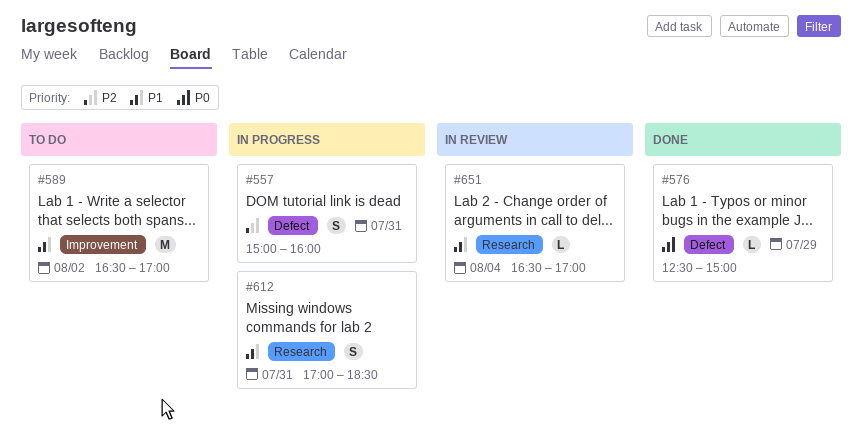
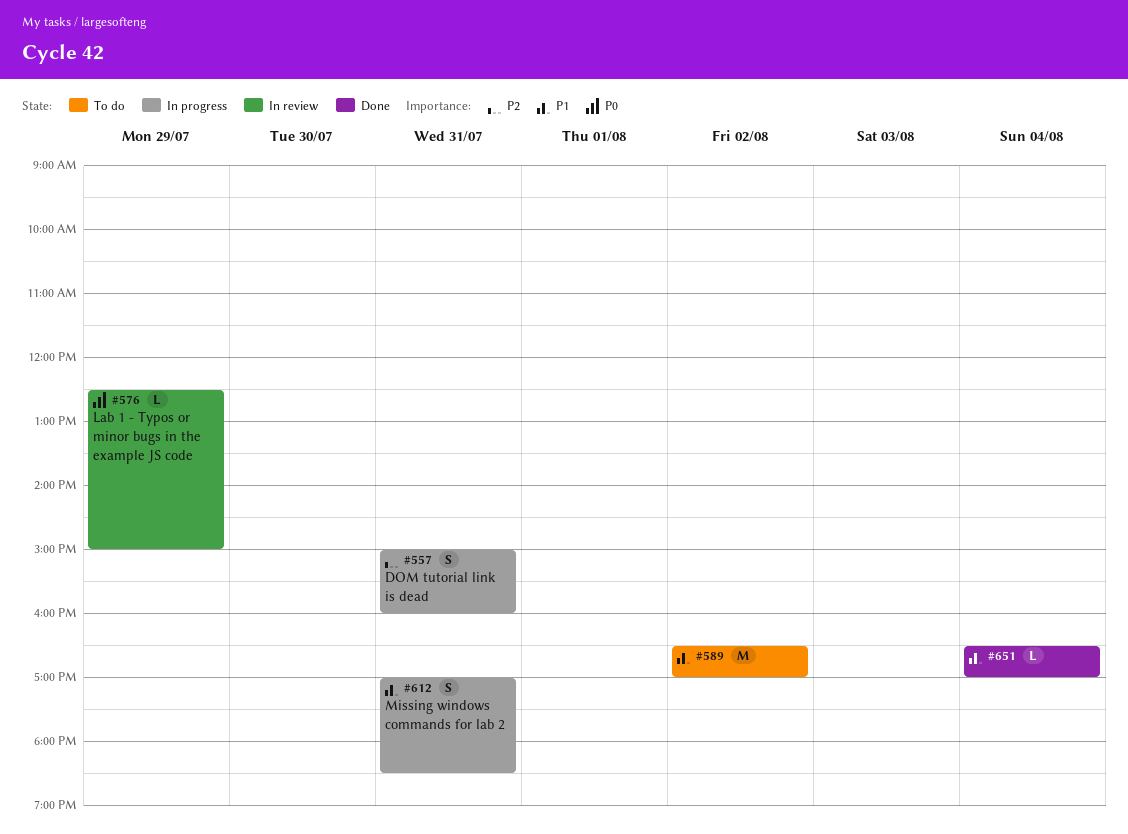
#576, status: Done -> In review
#651, status: In review -> Done

